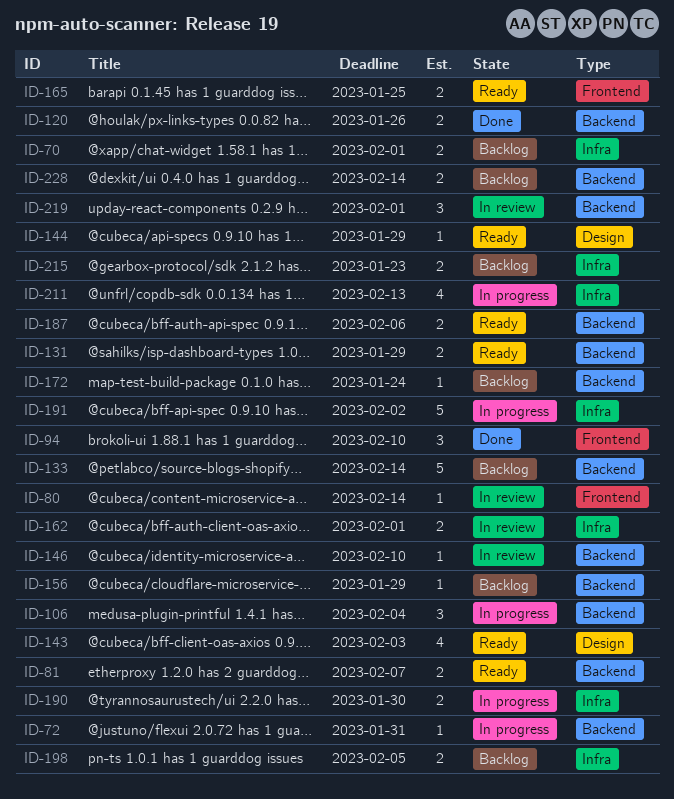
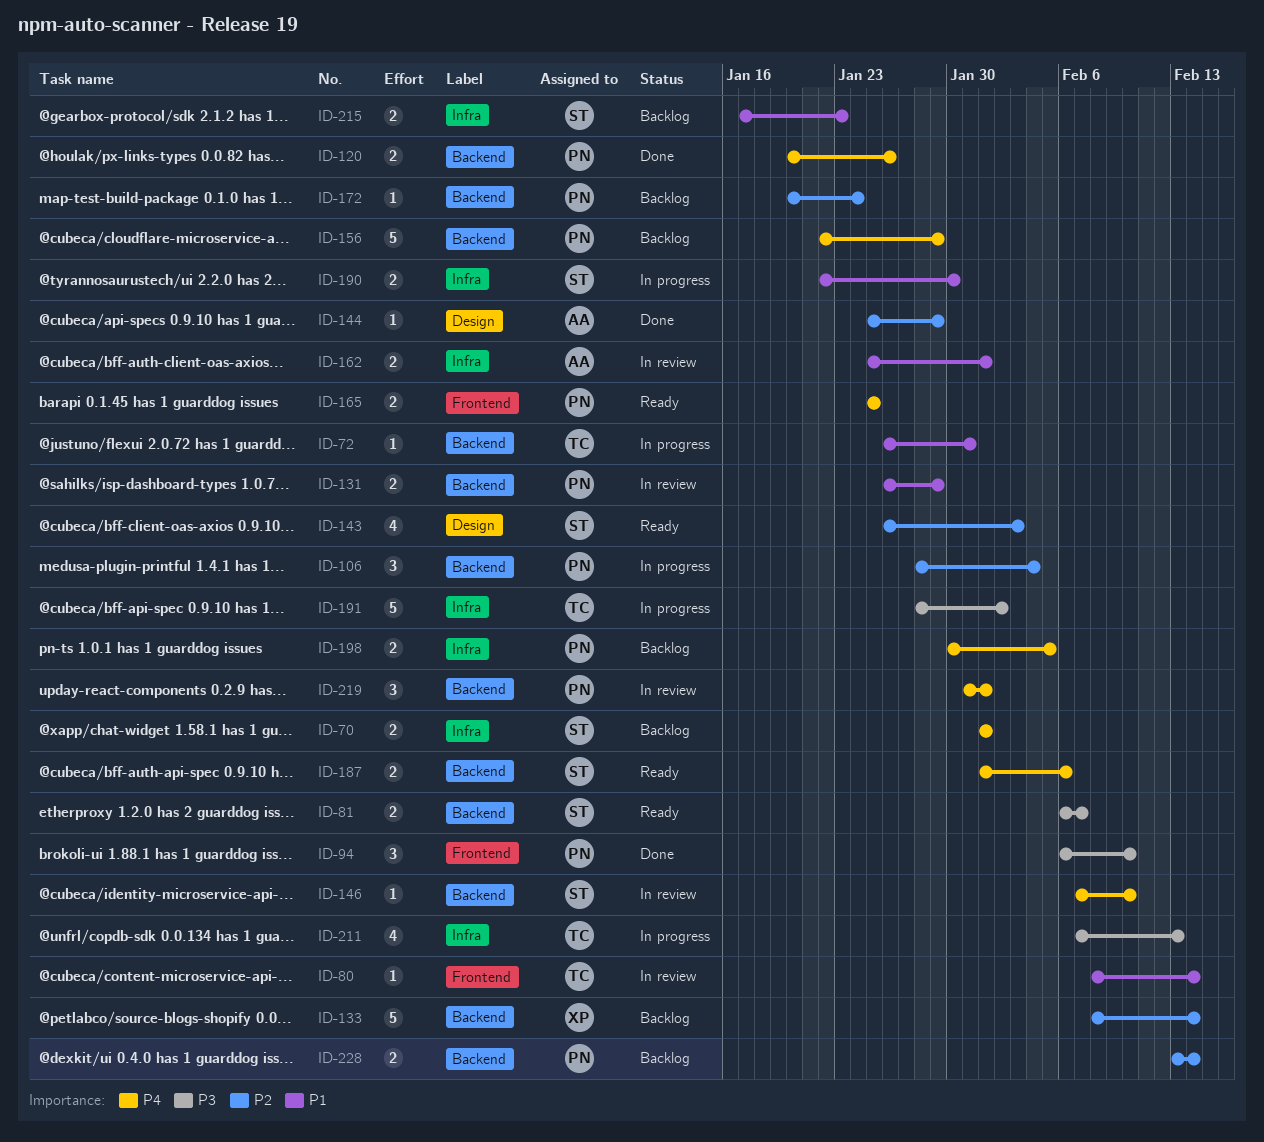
ID-131, status: Ready -> In review
ID-144, status: Ready -> Done
ID-156, estimate: 1 -> 5

